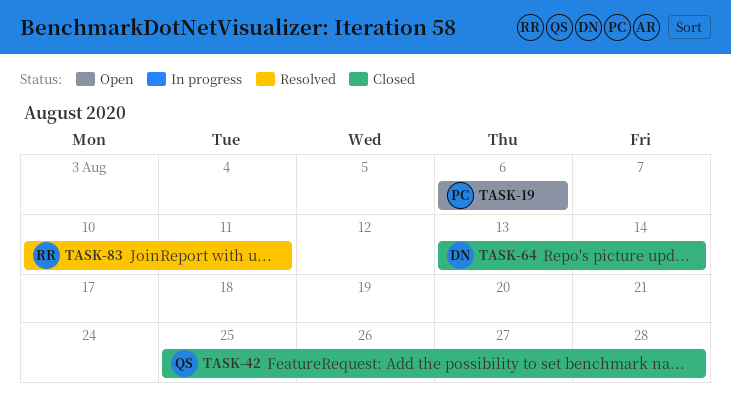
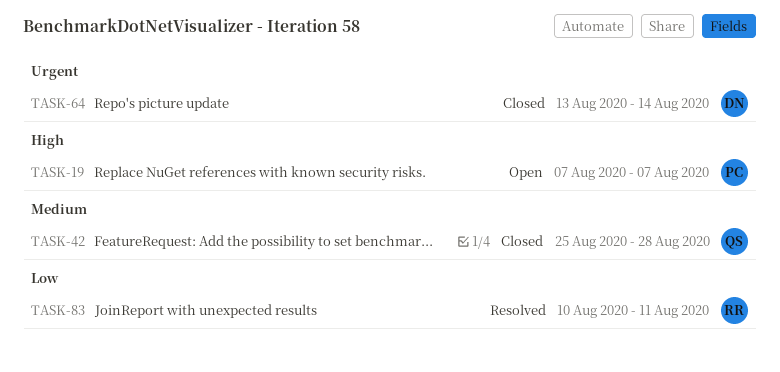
TASK-19, start: Aug 6 -> Aug 7
TASK-19, due: Aug 6 -> Aug 7

